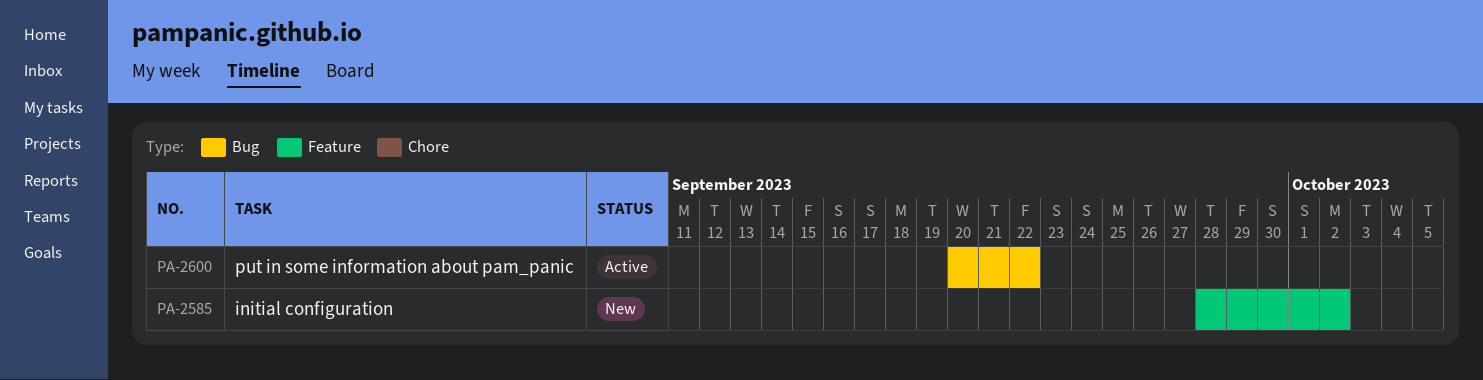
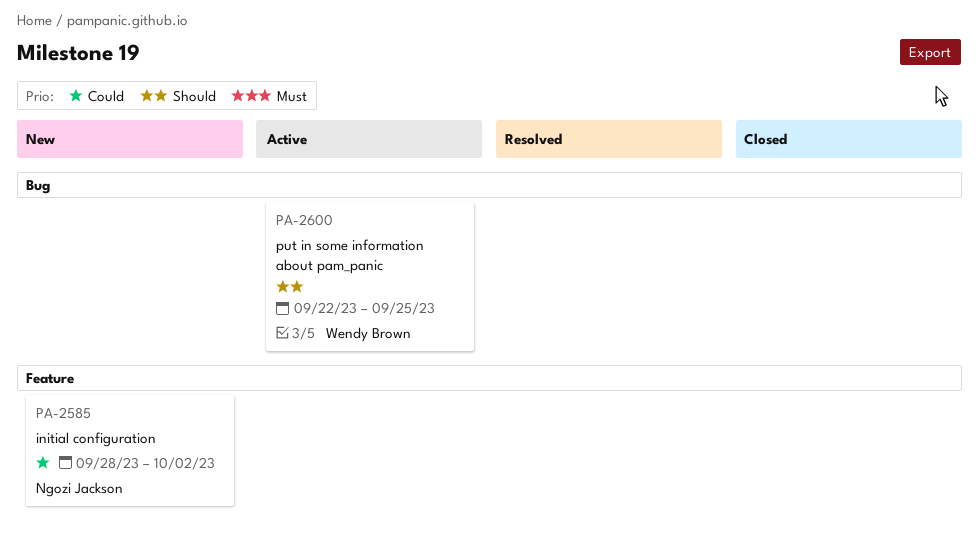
PA-2600, start: Sep 20 -> Sep 22
PA-2600, due: Sep 22 -> Sep 25

